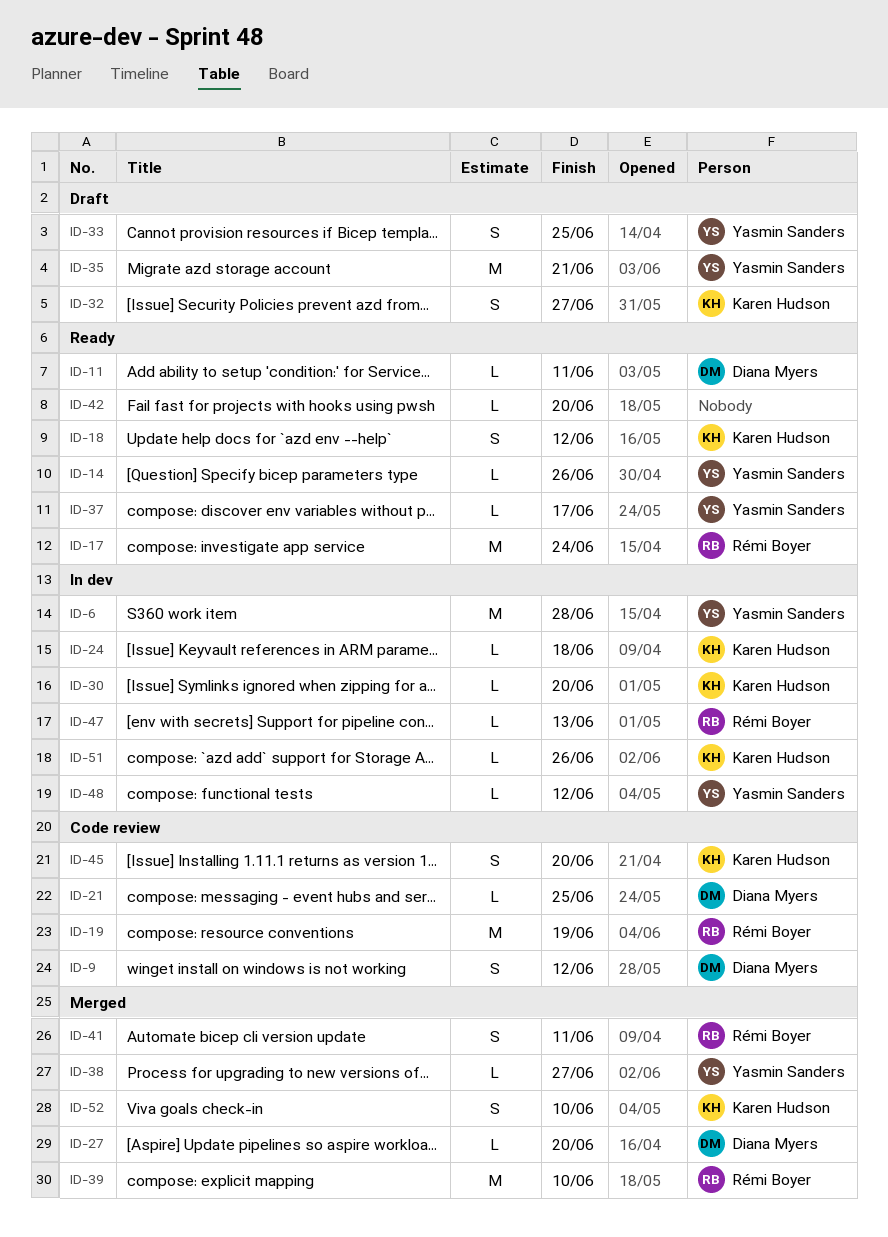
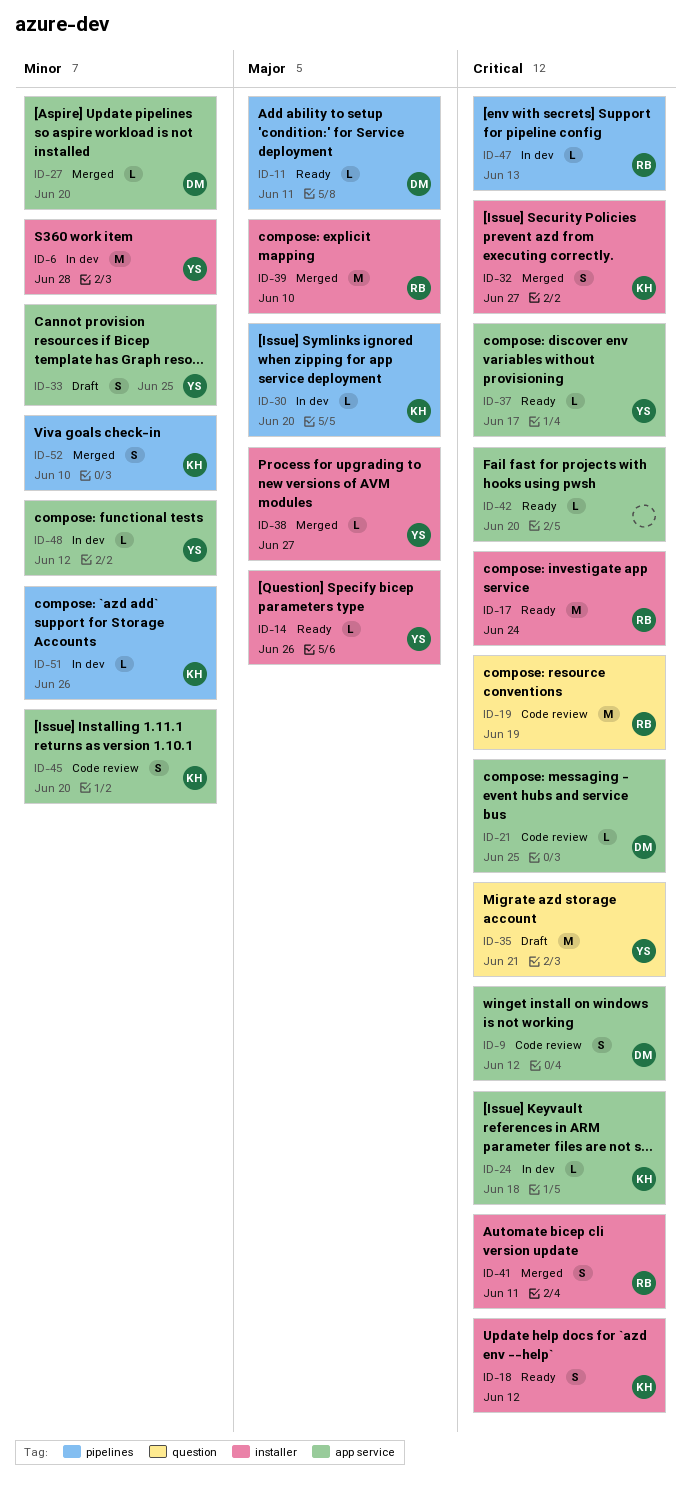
ID-32, status: Draft -> Merged

